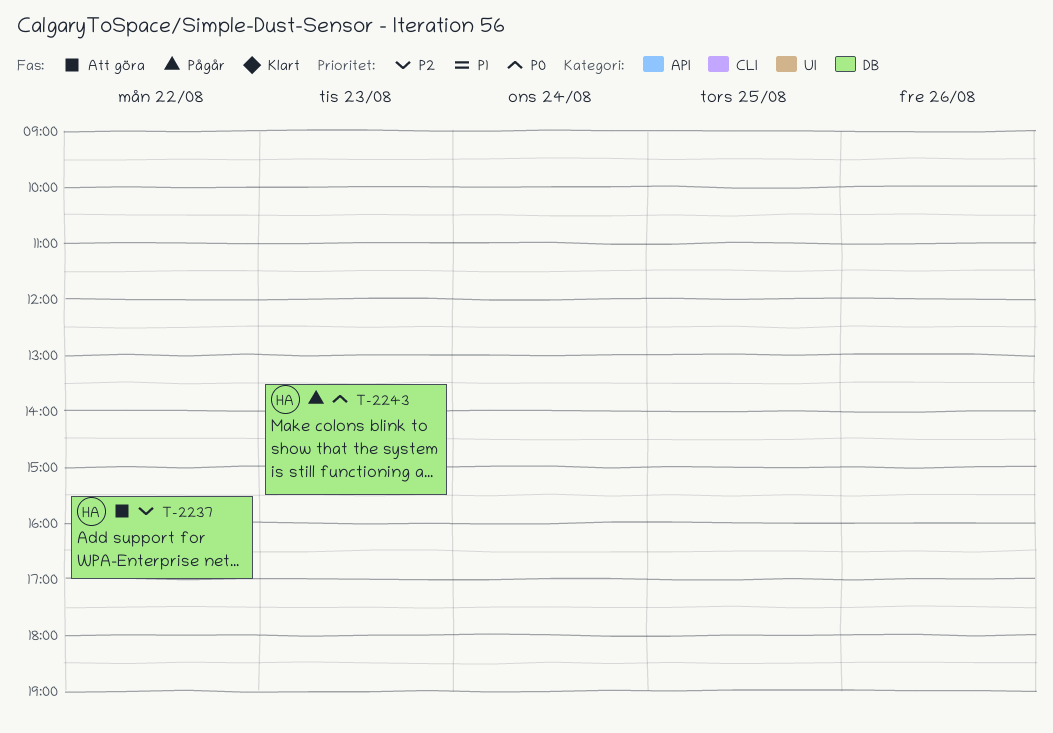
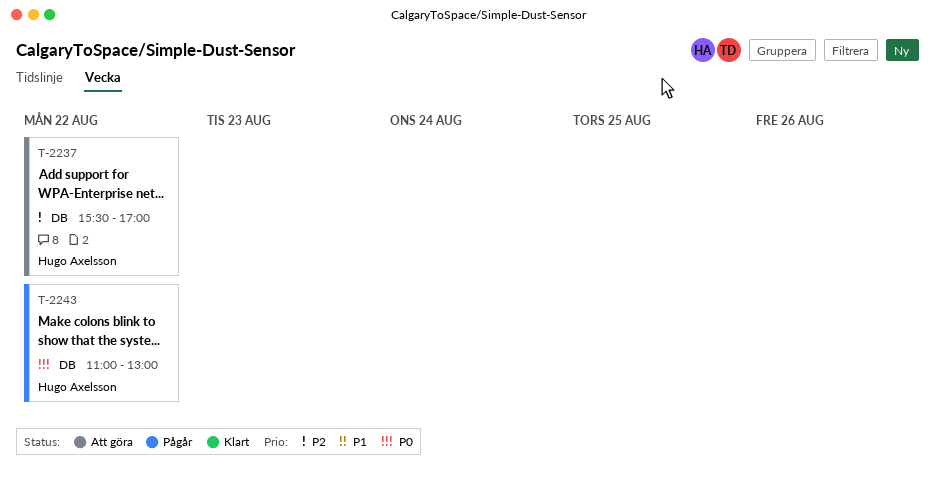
T-2243, day: Aug 23 -> Aug 22
T-2243, begins: 13:30 -> 11:00
T-2243, ends: 15:30 -> 13:00

